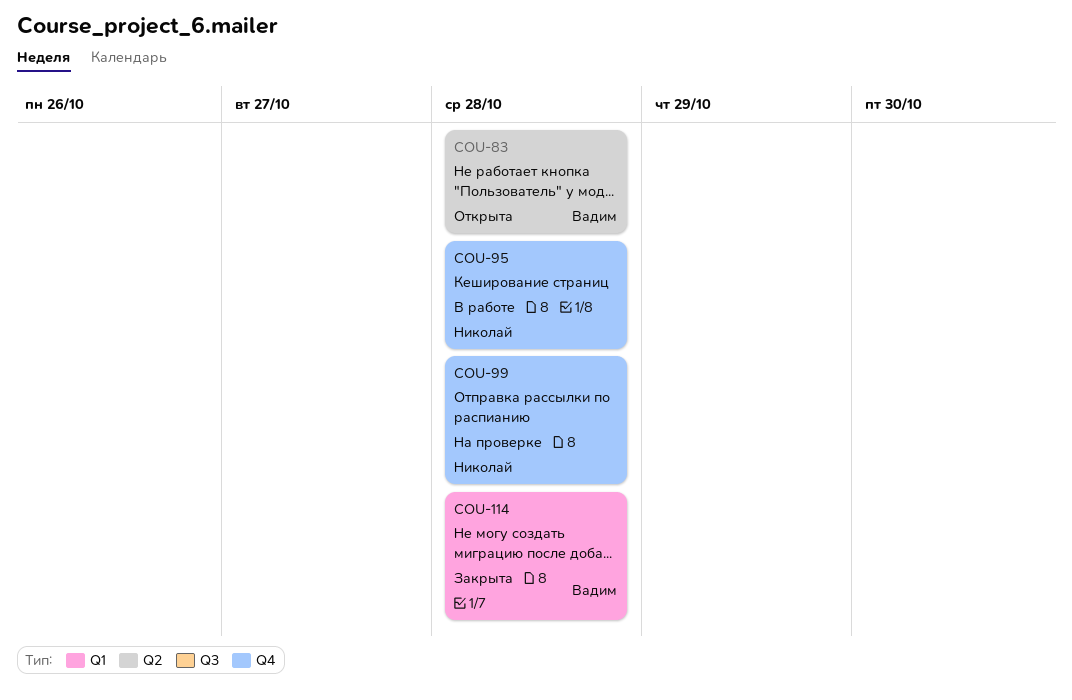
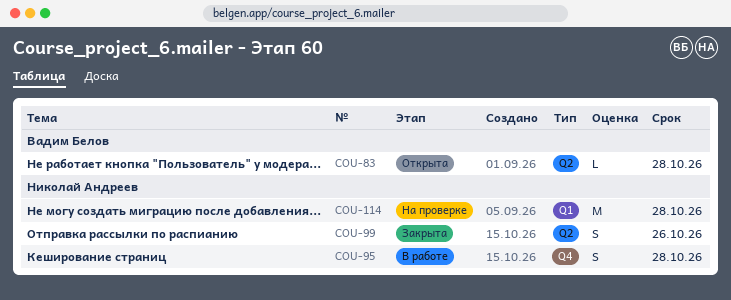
COU-99, status: На проверке -> Закрыта
COU-99, label: Q4 -> Q2
COU-99, due: Oct 28 -> Oct 26
COU-114, status: Закрыта -> На проверке
COU-114, owner: Вадим Белов -> Николай Андреев

